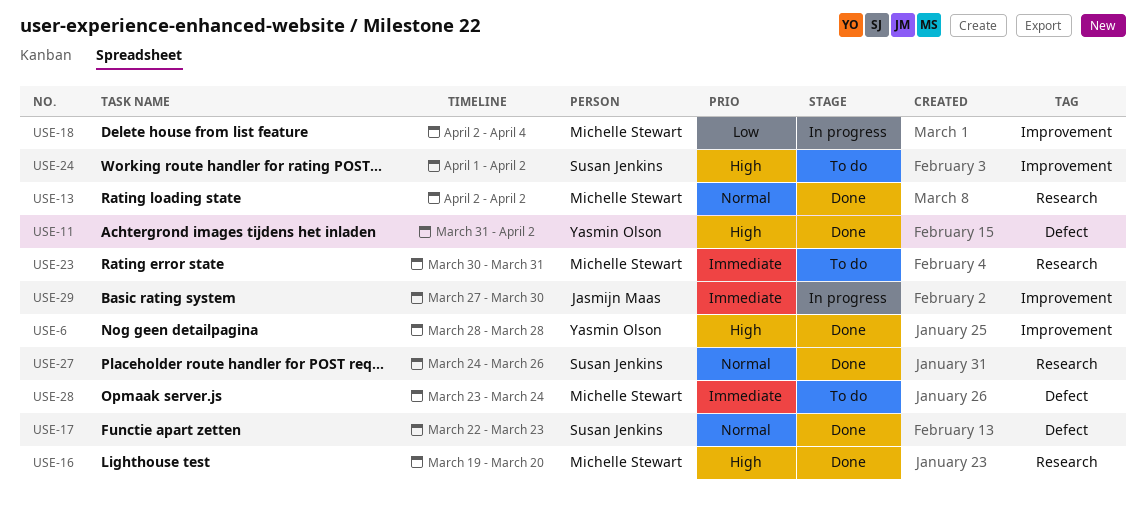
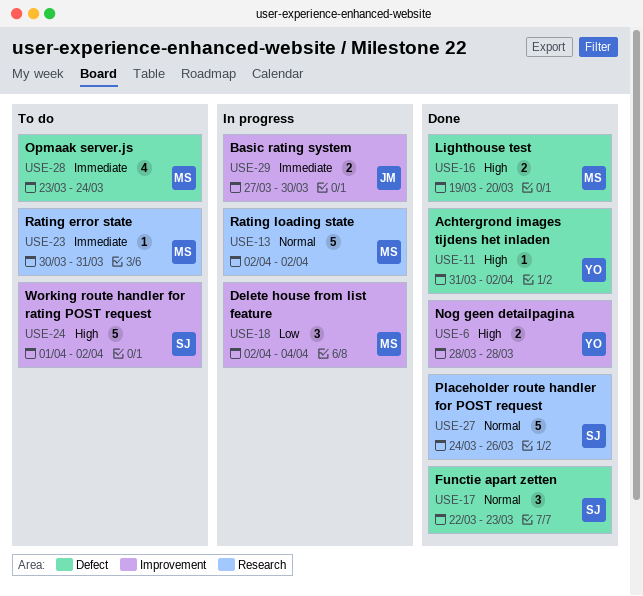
USE-13, status: Done -> In progress
USE-16, label: Research -> Defect

